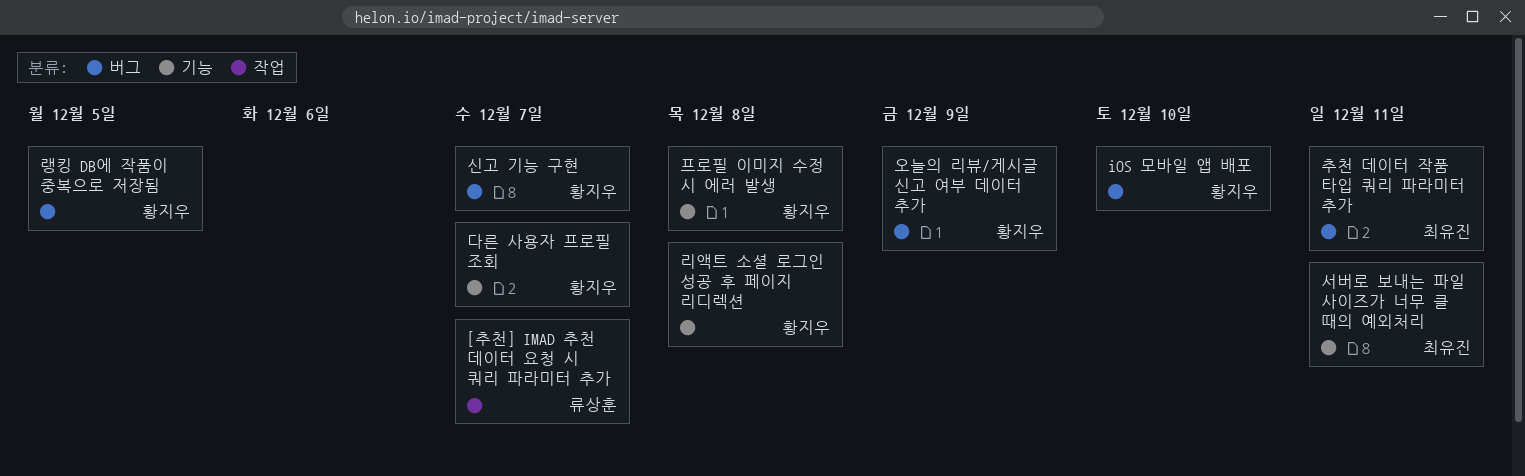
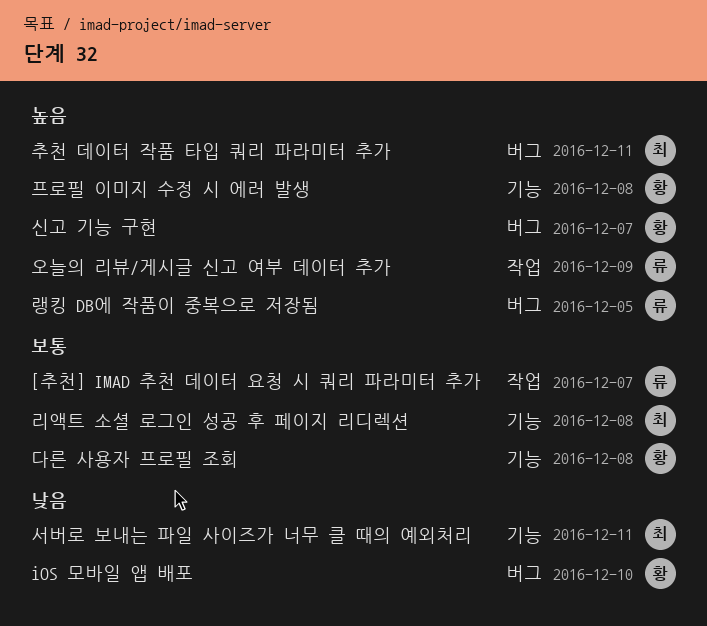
다른 사용자 프로필 조회, due: Dec 7 -> Dec 8
랭킹 DB에 작품이 중복으로 저장됨, owner: 황지우 -> 류상훈
리액트 소셜 로그인 성공 후 페이지 리디렉션, owner: 황지우 -> 최유진
오늘의 리뷰/게시글 신고 여부 데이터 추가, owner: 황지우 -> 류상훈
오늘의 리뷰/게시글 신고 여부 데이터 추가, label: 버그 -> 작업

